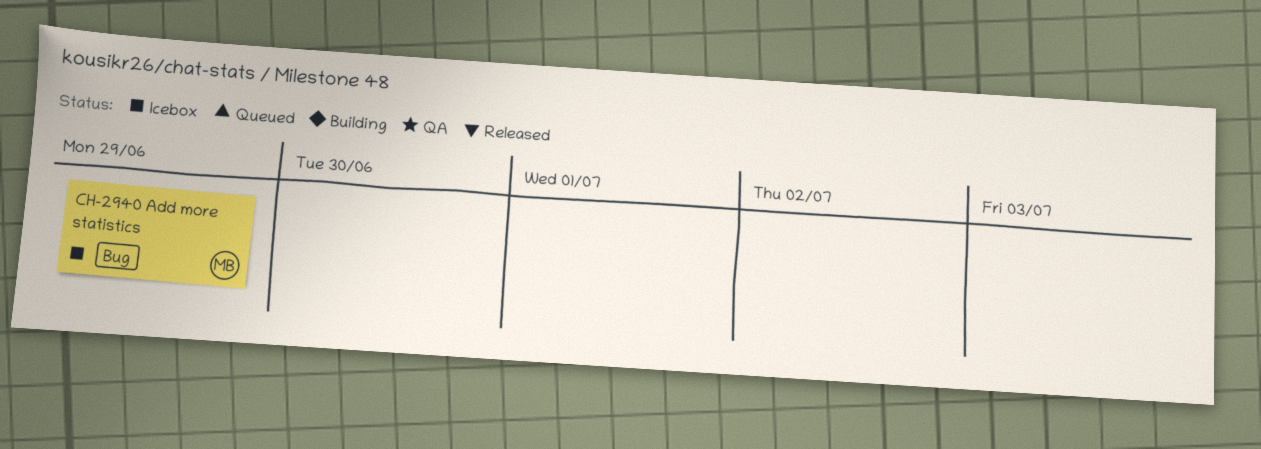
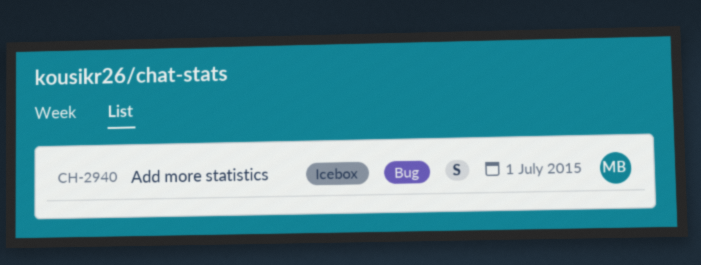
CH-2940, due: Jun 29 -> Jul 1

